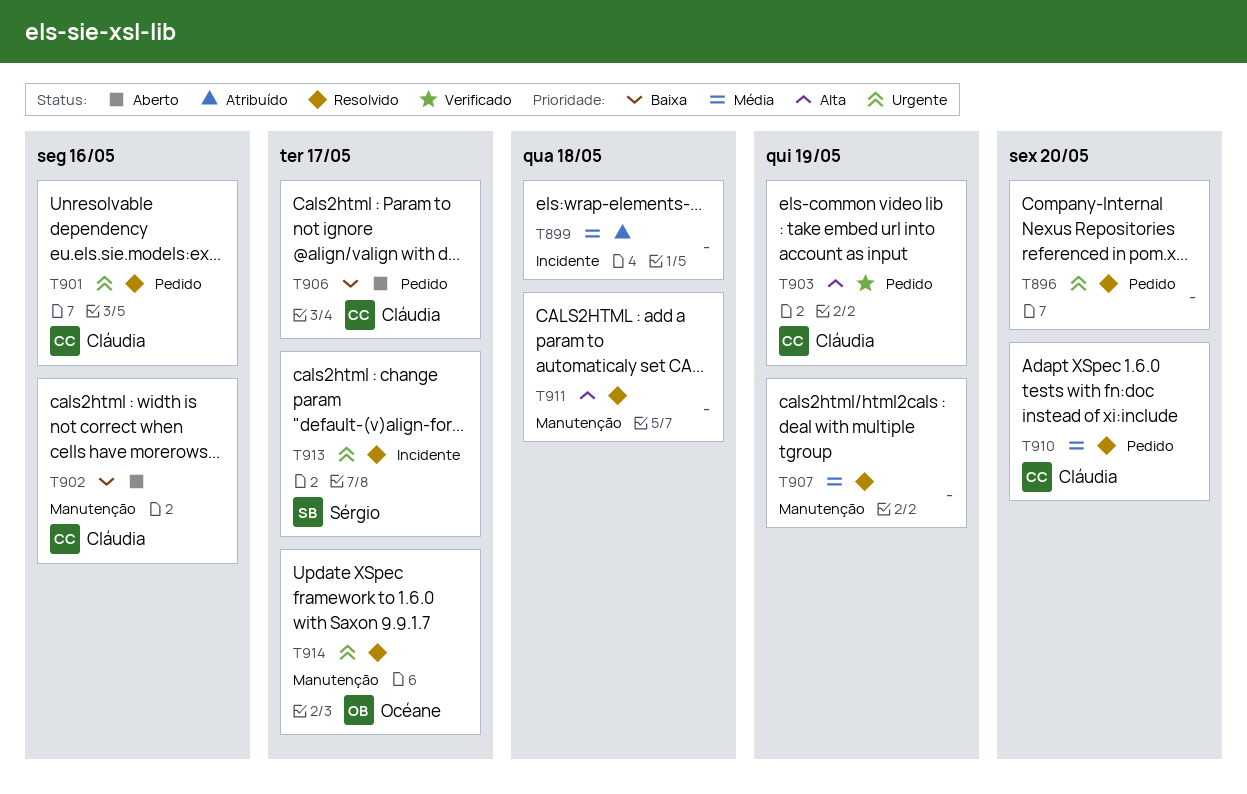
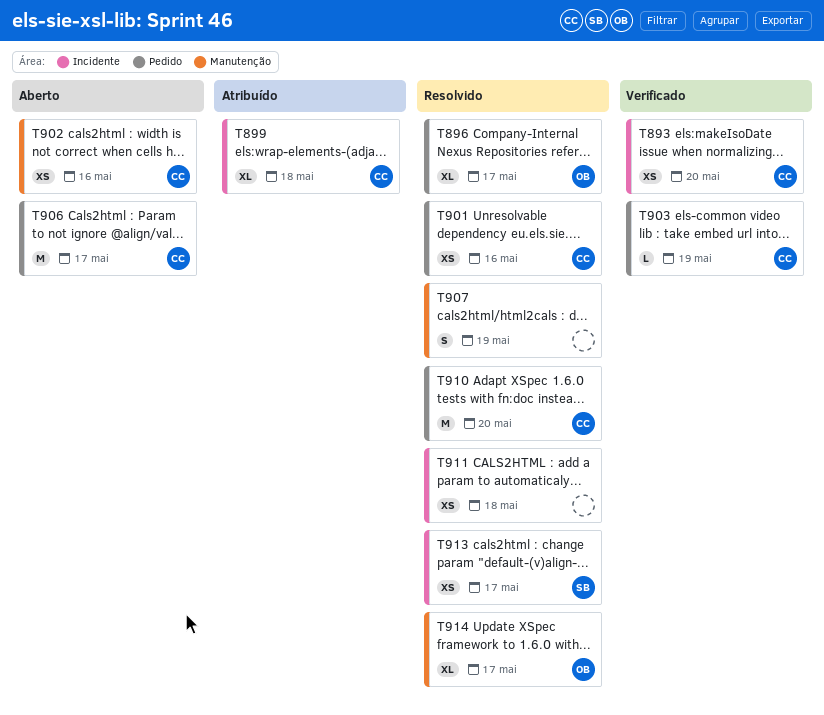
T893: none -> present
T896, owner: none -> Océane
T896, due: May 20 -> May 17
T899, owner: none -> Cláudia
T911, label: Manutenção -> Incidente

